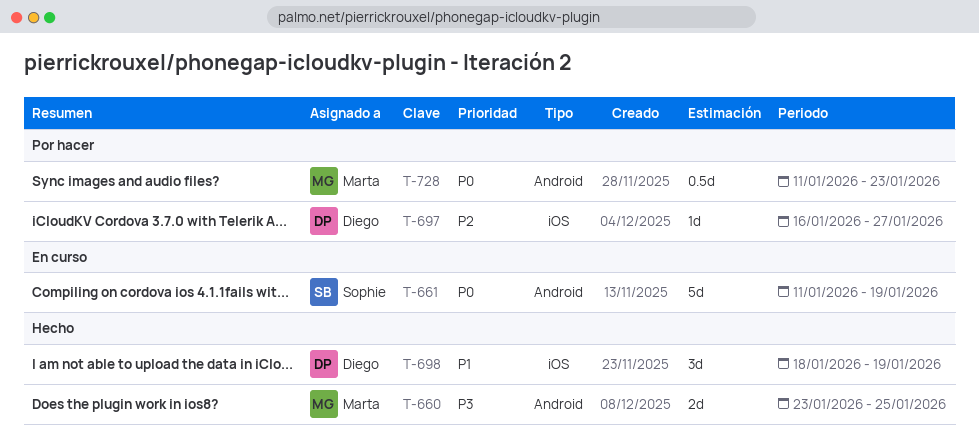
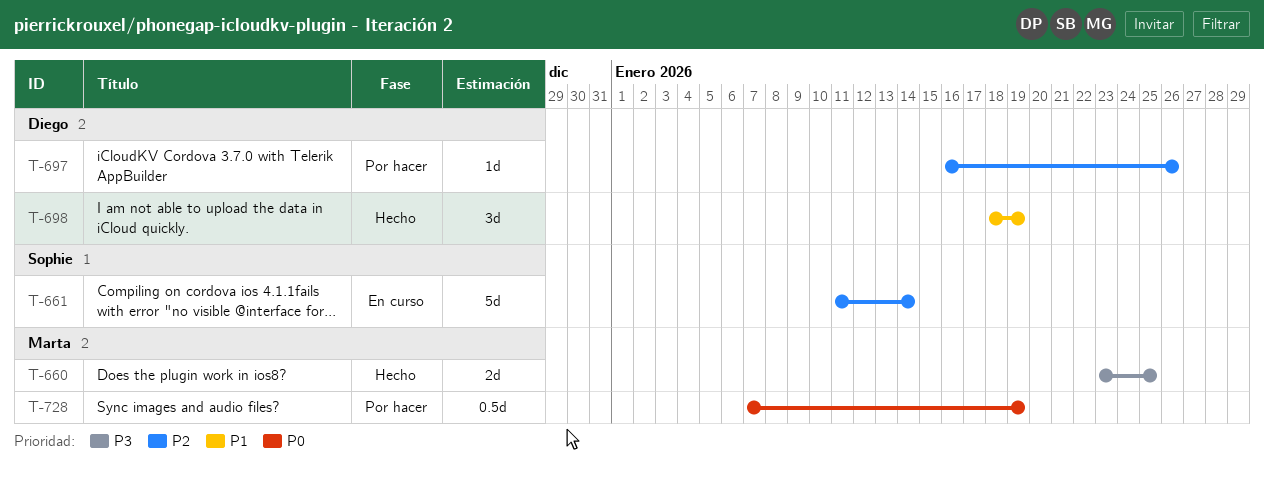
T-661, priority: P0 -> P2
T-661, due: Jan 19 -> Jan 14
T-697, due: Jan 27 -> Jan 26
T-728, start: Jan 11 -> Jan 7
T-728, due: Jan 23 -> Jan 19

